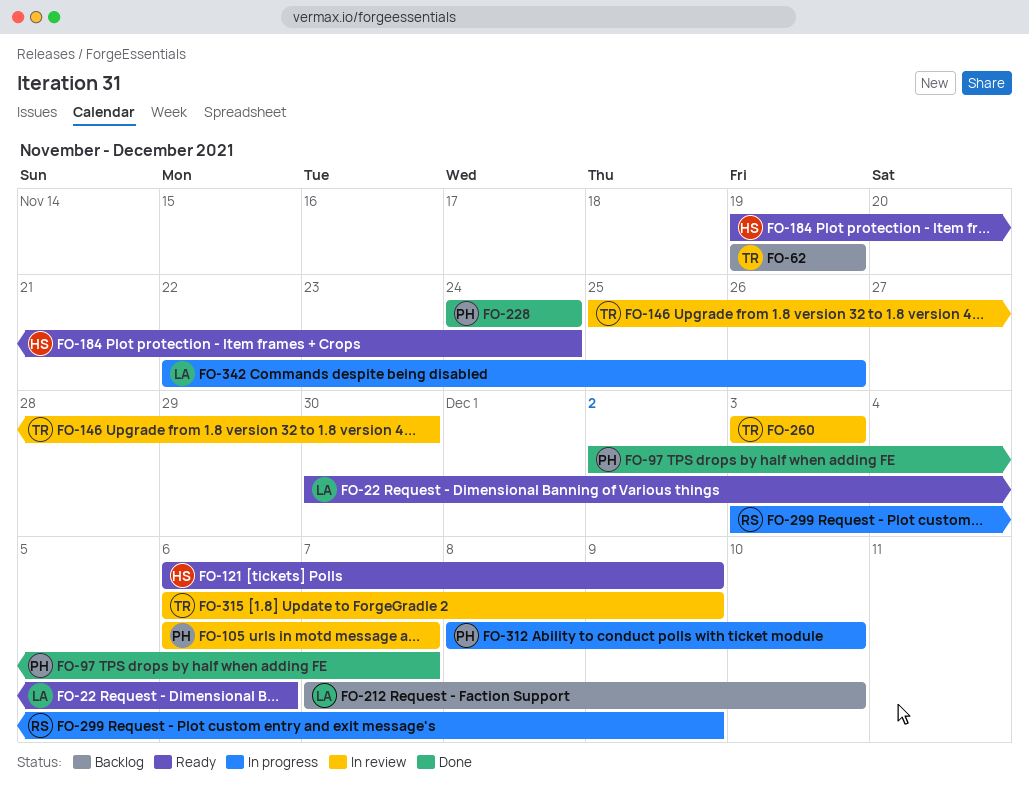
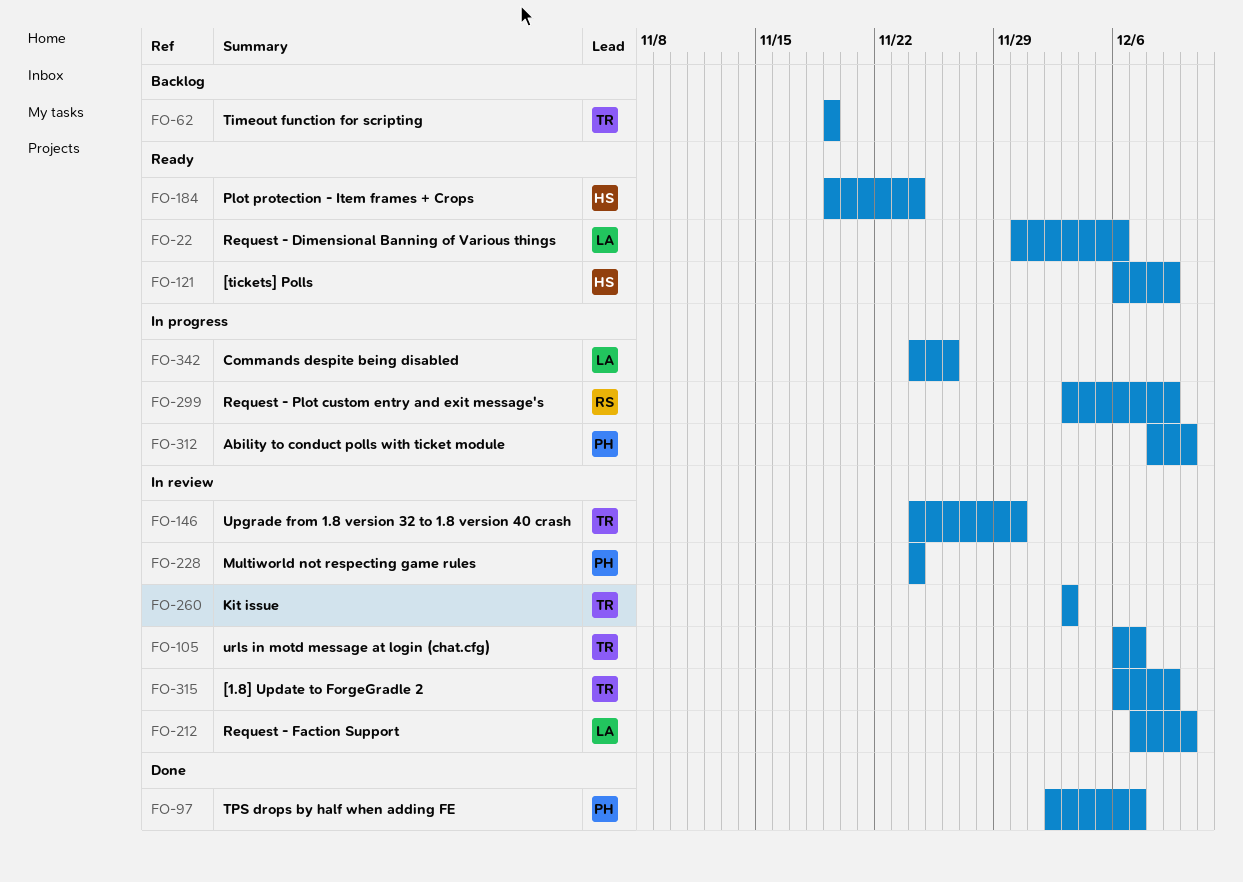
FO-105, owner: PH -> TR
FO-146, start: Nov 25 -> Nov 24
FO-212, status: Backlog -> In review
FO-228, status: Done -> In review
FO-342, start: Nov 22 -> Nov 24

